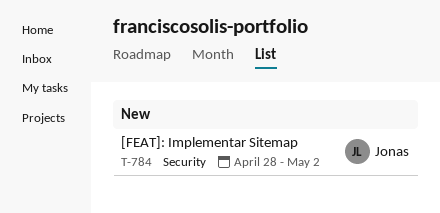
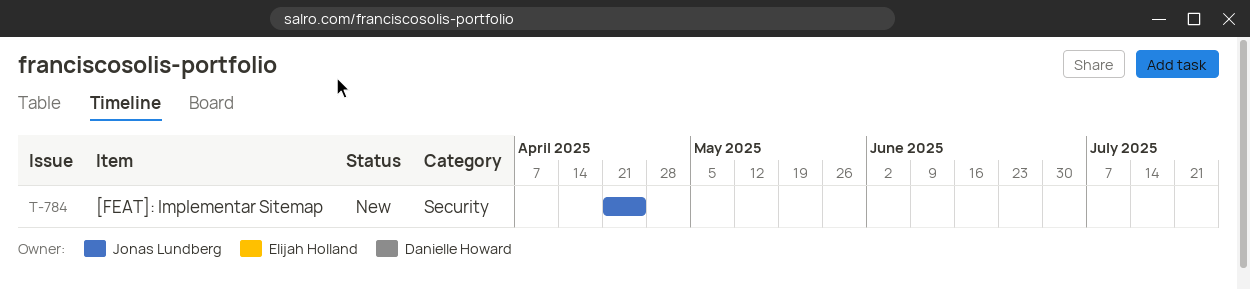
T-784, start: Apr 28 -> Apr 21
T-784, due: May 2 -> Apr 25

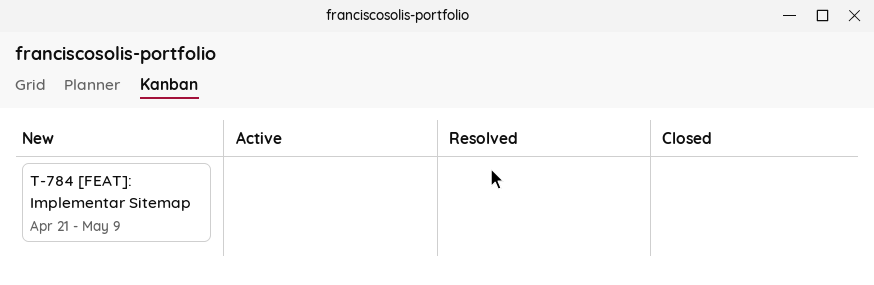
T-784, due: Apr 25 -> May 9

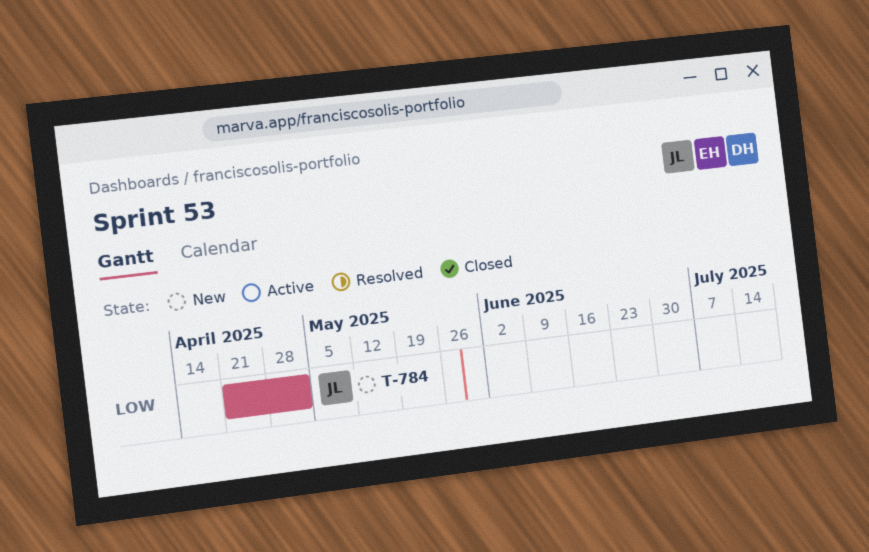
T-784, due: May 9 -> May 2

